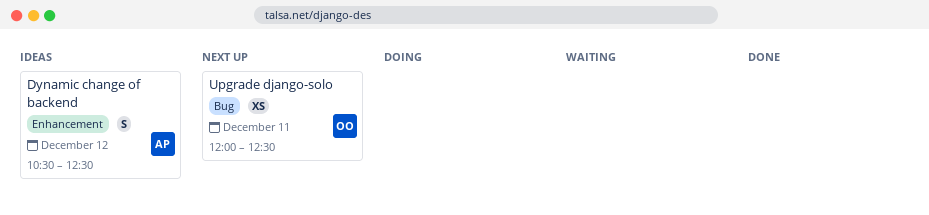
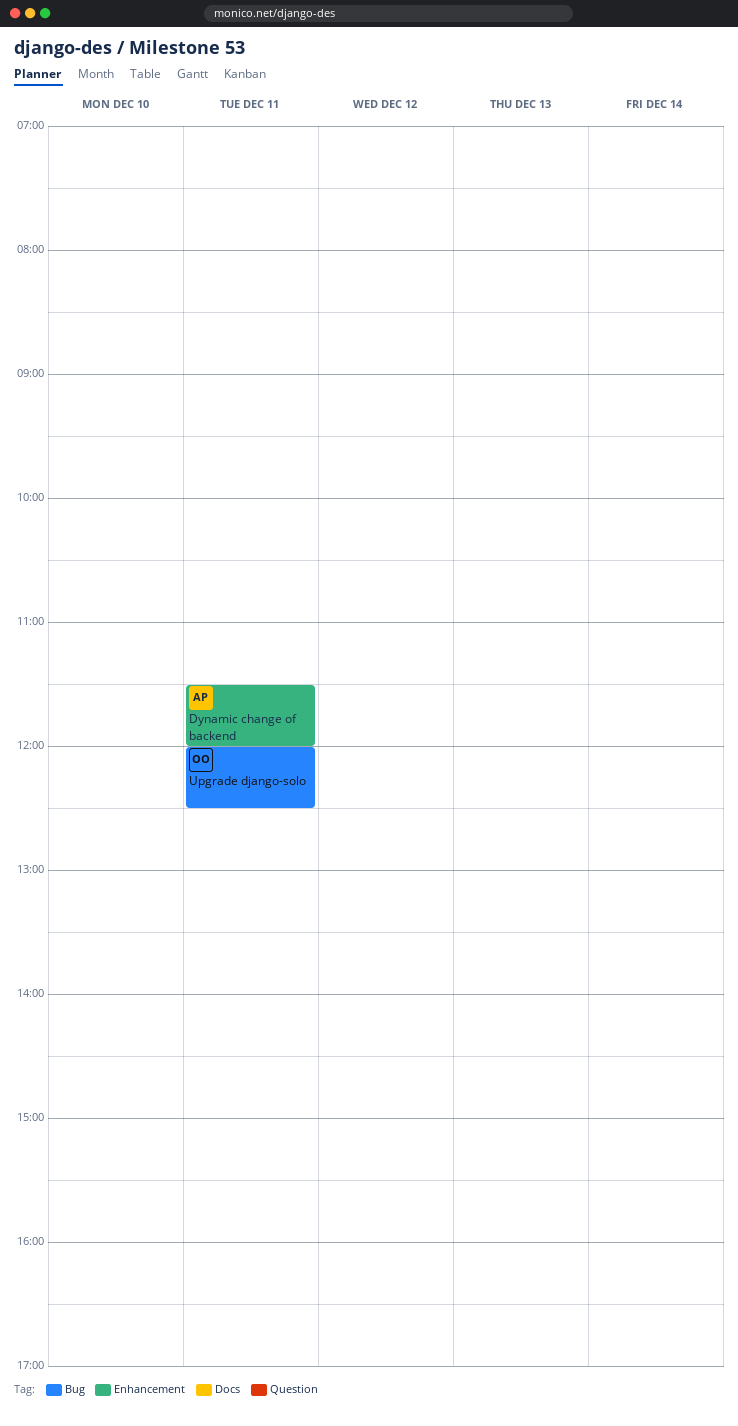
Dynamic change of backend, day: Dec 12 -> Dec 11
Dynamic change of backend, begins: 10:30 -> 11:30
Dynamic change of backend, ends: 12:30 -> 12:00

